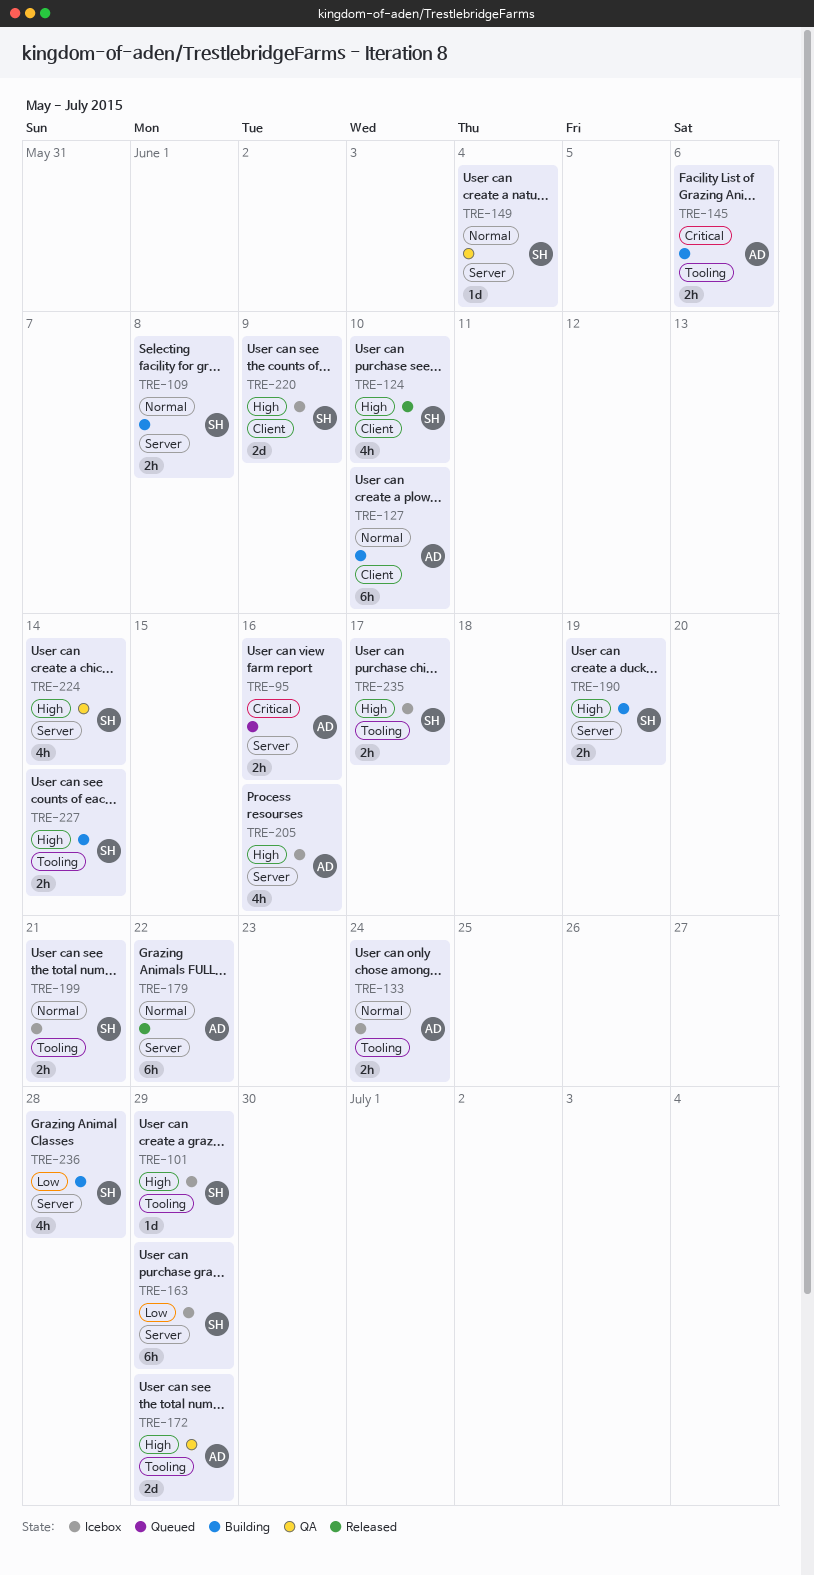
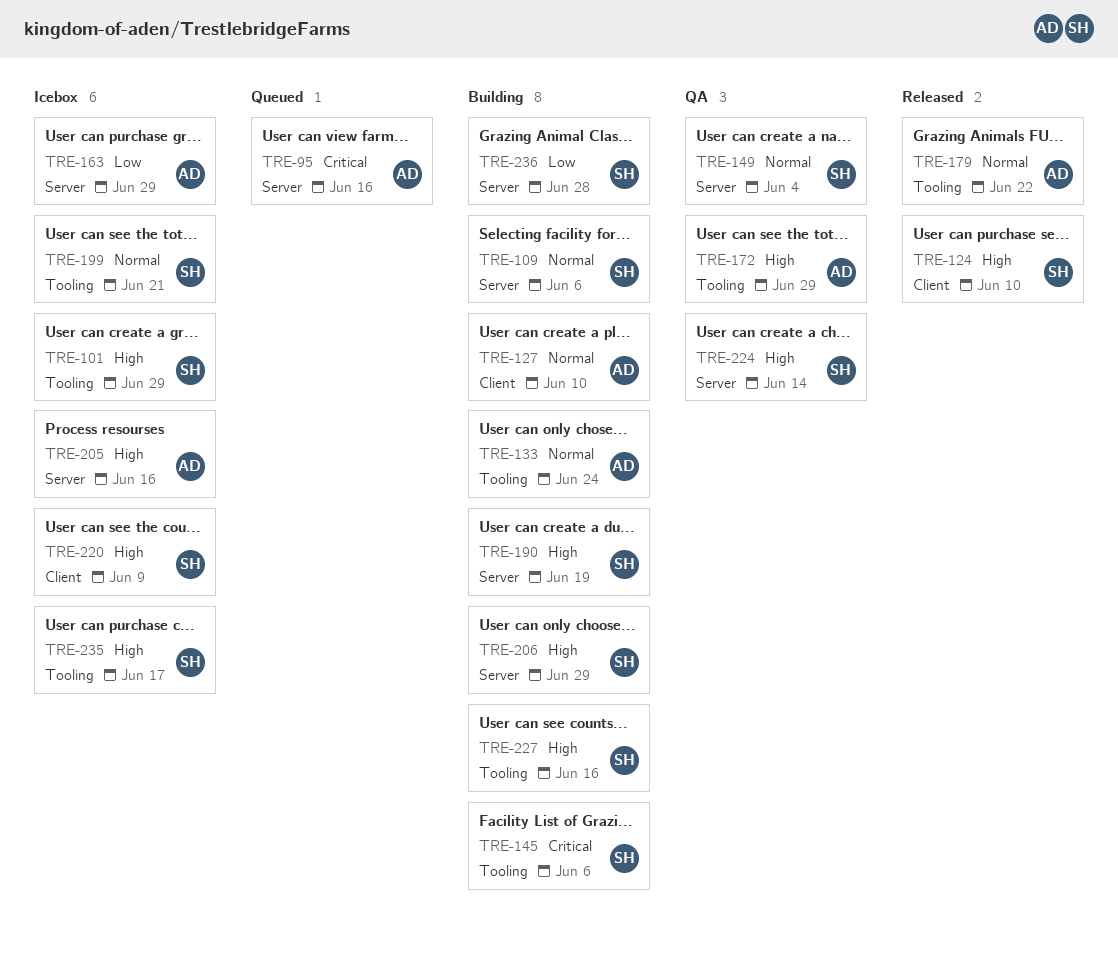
TRE-109, due: Jun 8 -> Jun 6
TRE-133, status: Icebox -> Building
TRE-145, owner: AD -> SH
TRE-163, owner: SH -> AD
TRE-179, label: Server -> Tooling
TRE-206: none -> present
TRE-227, due: Jun 14 -> Jun 16

